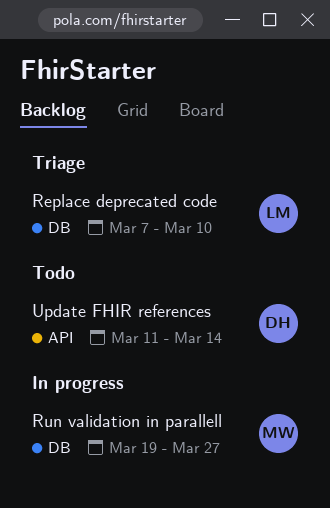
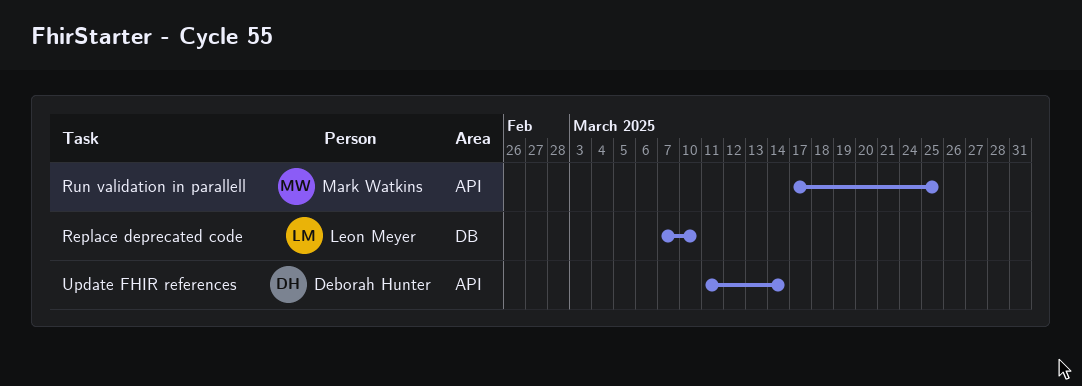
Run validation in parallell, label: DB -> API
Run validation in parallell, start: Mar 19 -> Mar 17
Run validation in parallell, due: Mar 27 -> Mar 25

